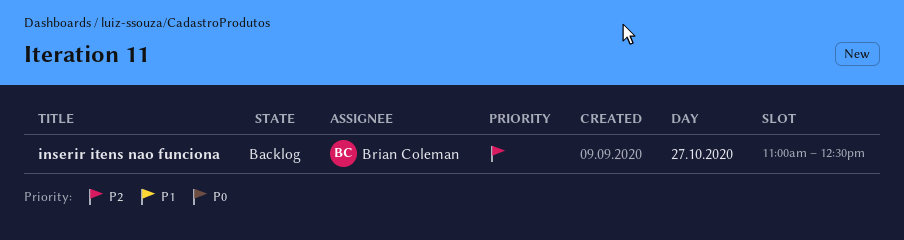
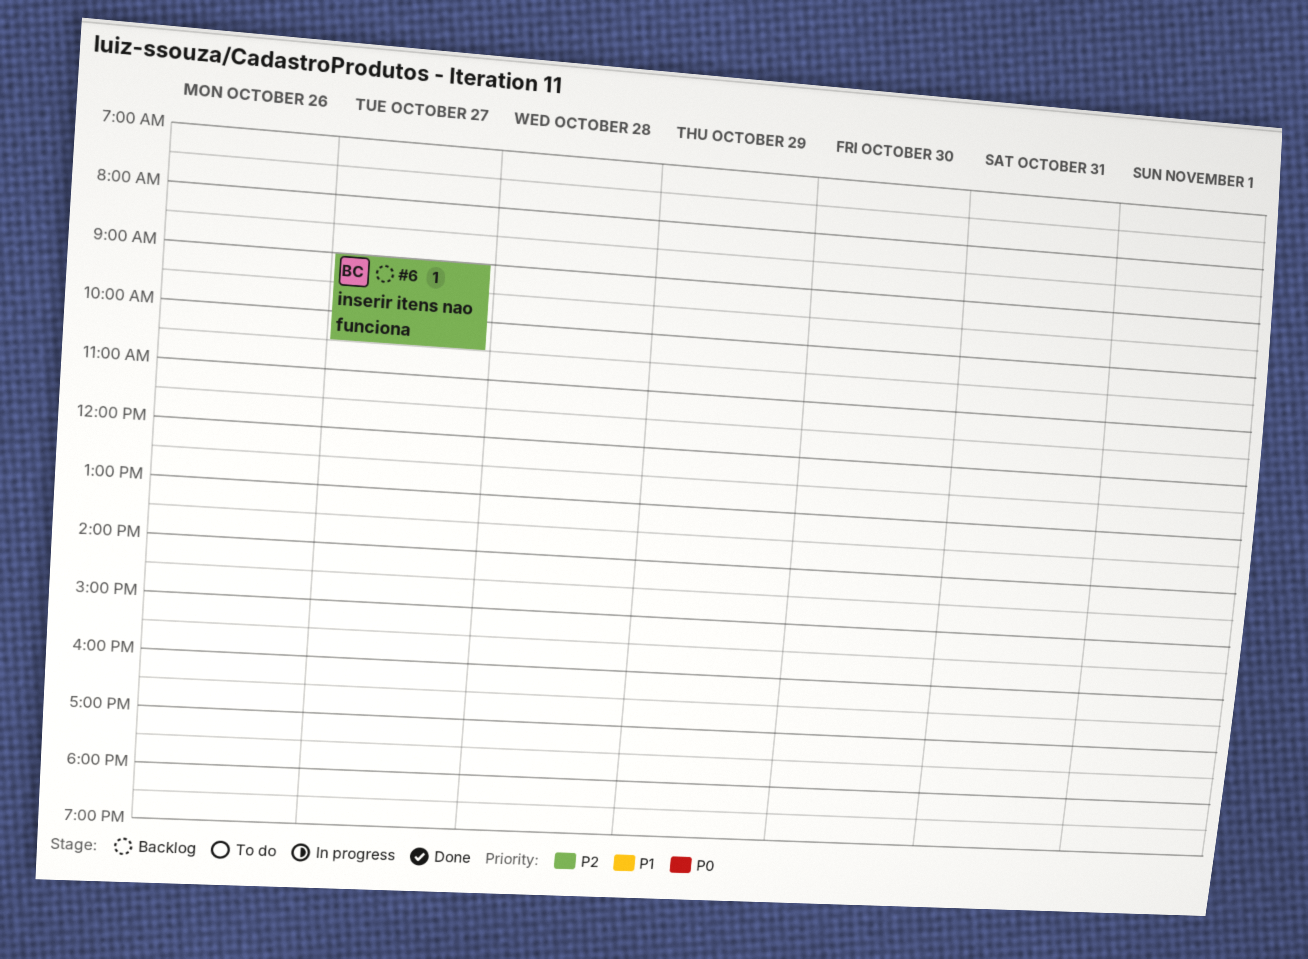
inserir itens nao funciona, begins: 11:00 -> 09:00
inserir itens nao funciona, ends: 12:30 -> 10:30

